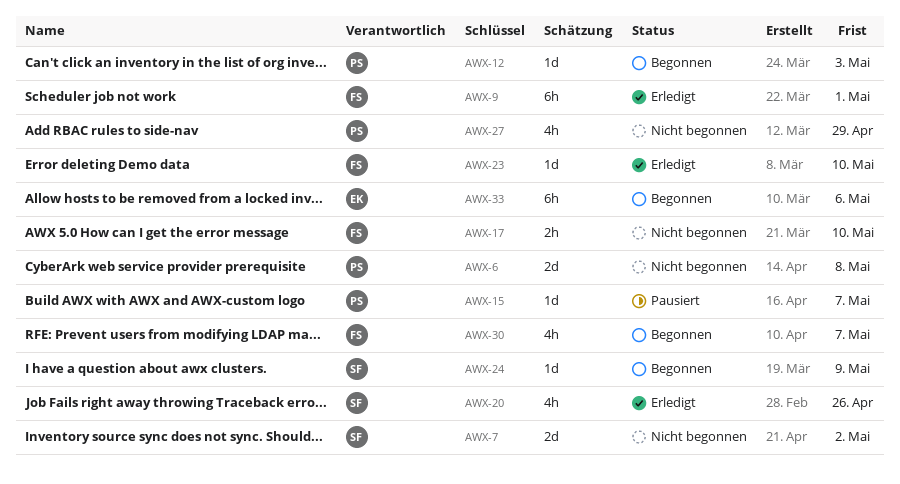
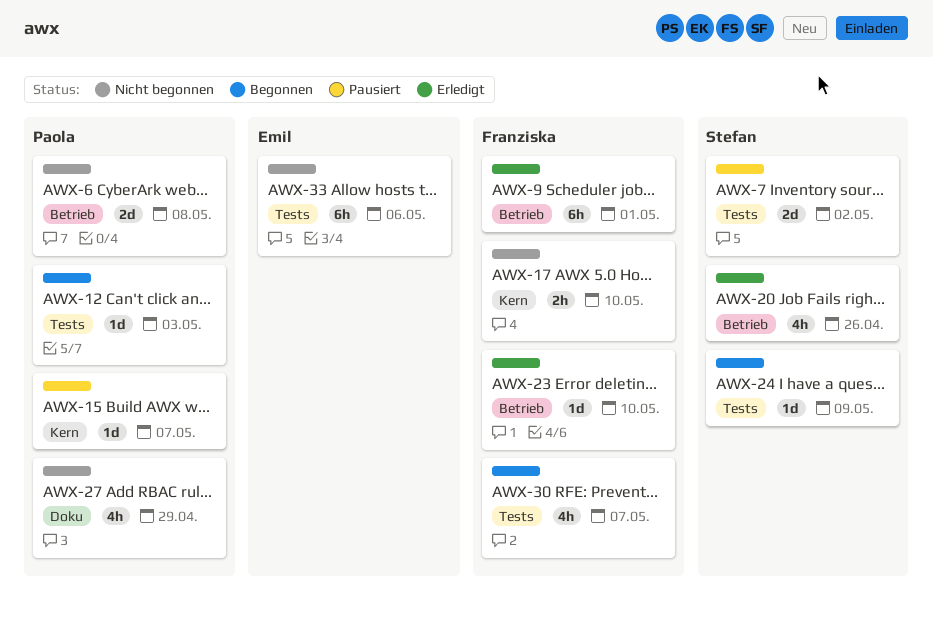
AWX-7, status: Nicht begonnen -> Pausiert
AWX-33, status: Begonnen -> Nicht begonnen

